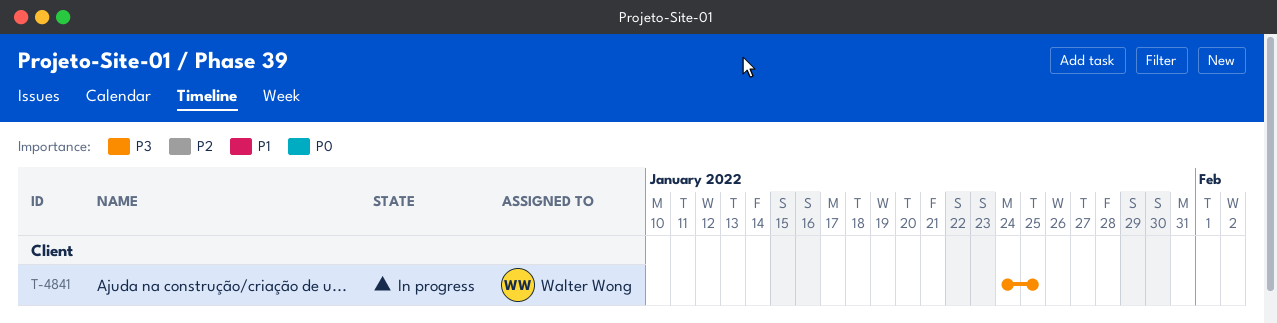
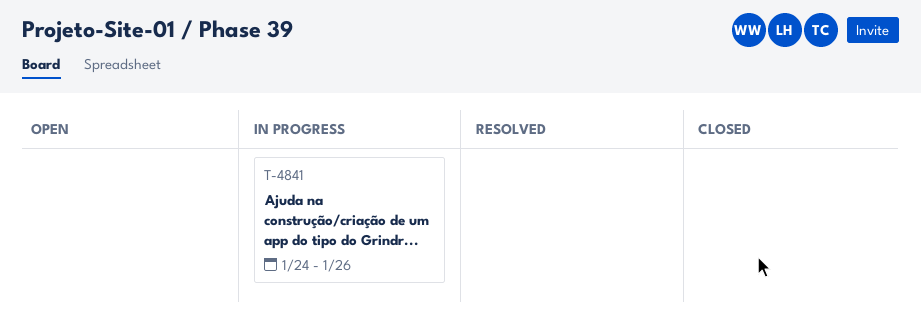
T-4841, due: Jan 25 -> Jan 26

